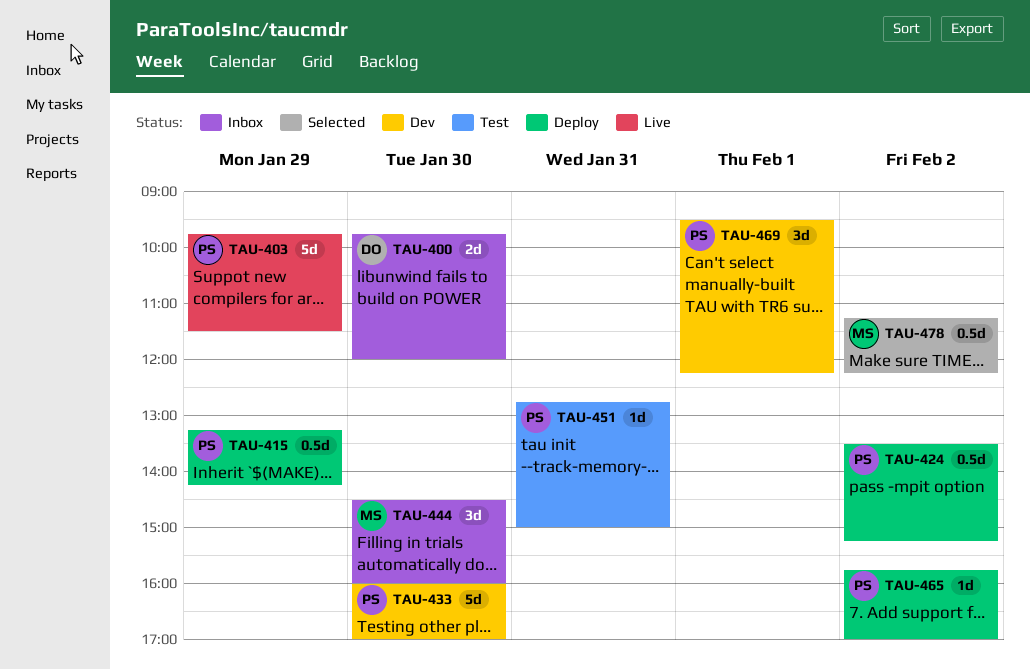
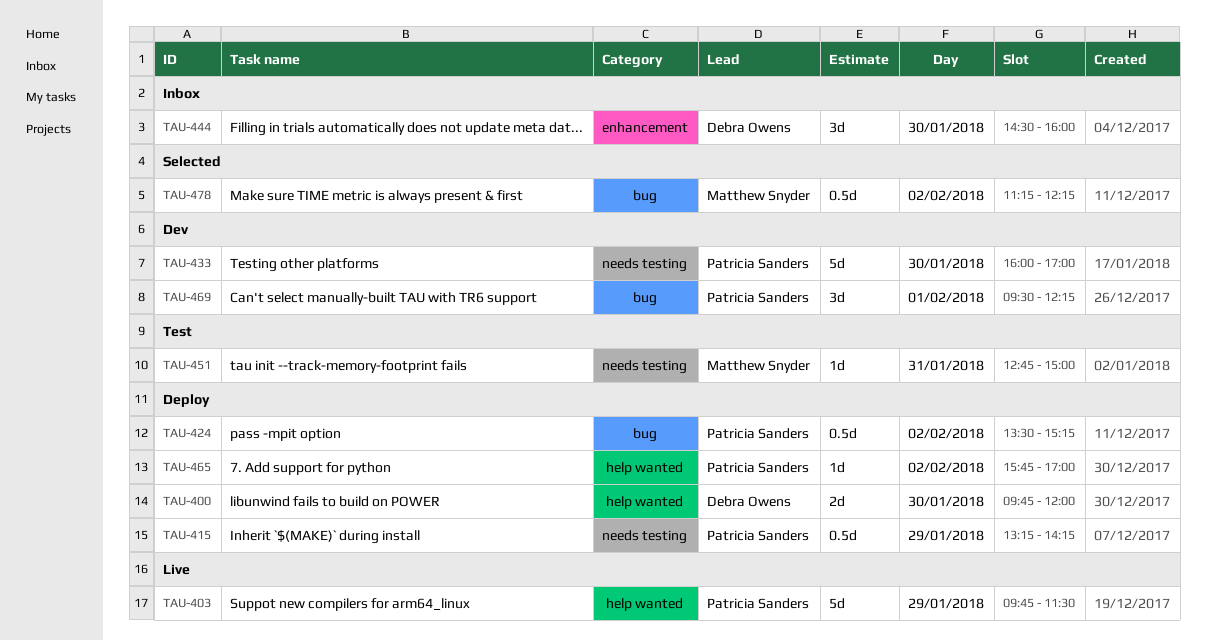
TAU-400, status: Inbox -> Deploy
TAU-444, owner: Matthew Snyder -> Debra Owens
TAU-451, owner: Patricia Sanders -> Matthew Snyder

